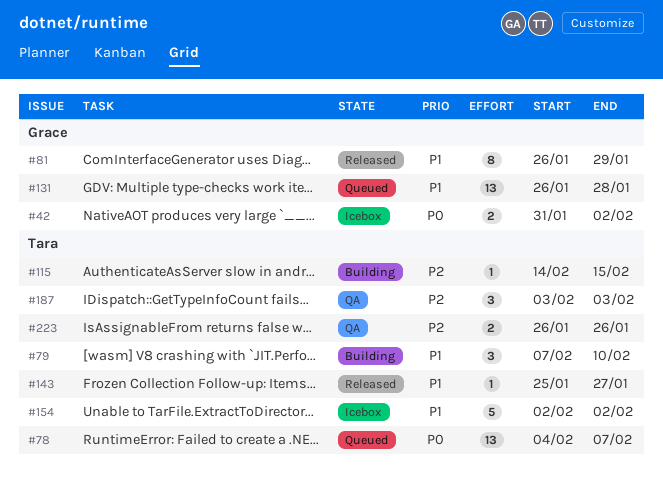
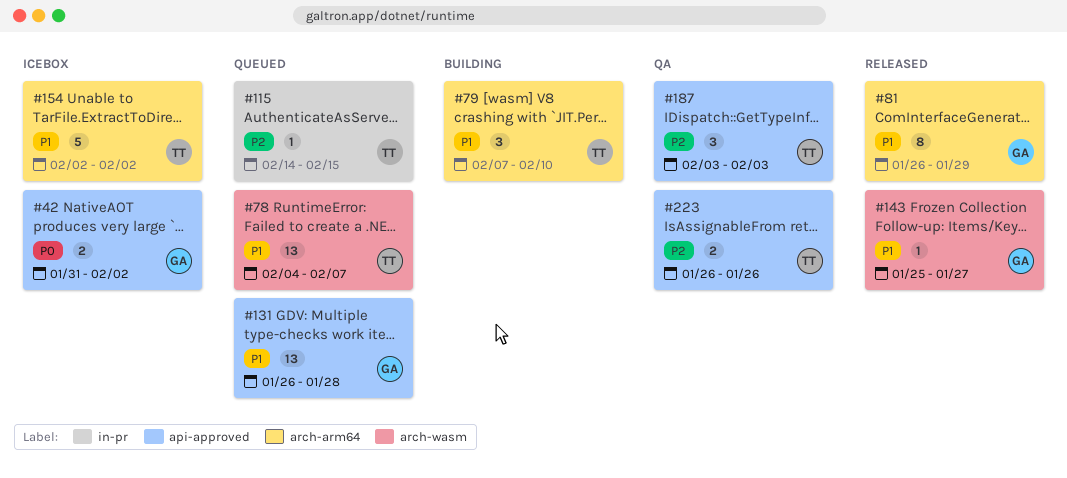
#78, priority: P0 -> P1
#115, status: Building -> Queued
#143, owner: Tara -> Grace

